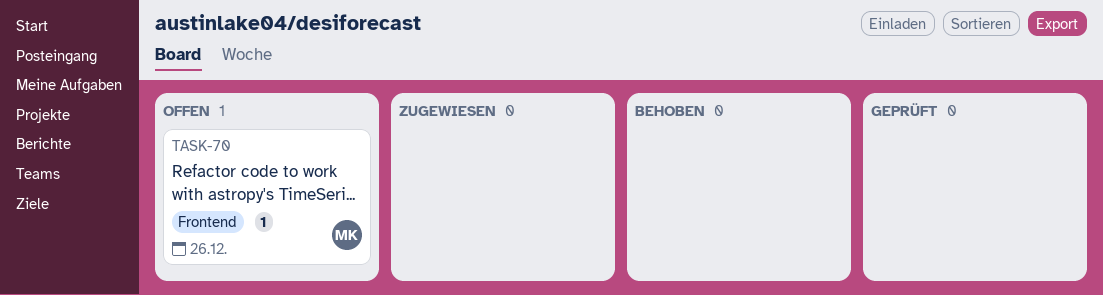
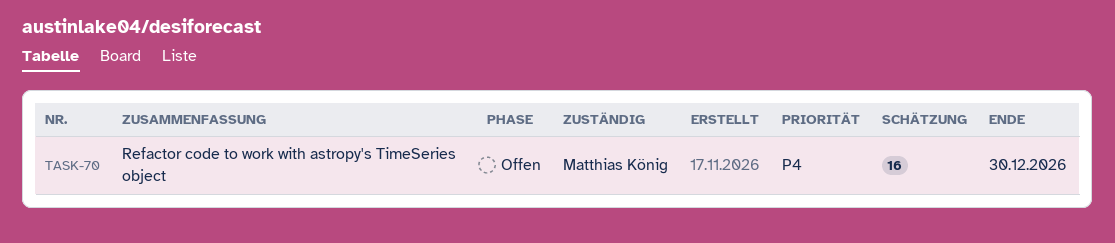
TASK-70, estimate: 1 -> 16
TASK-70, due: Dec 26 -> Dec 30

